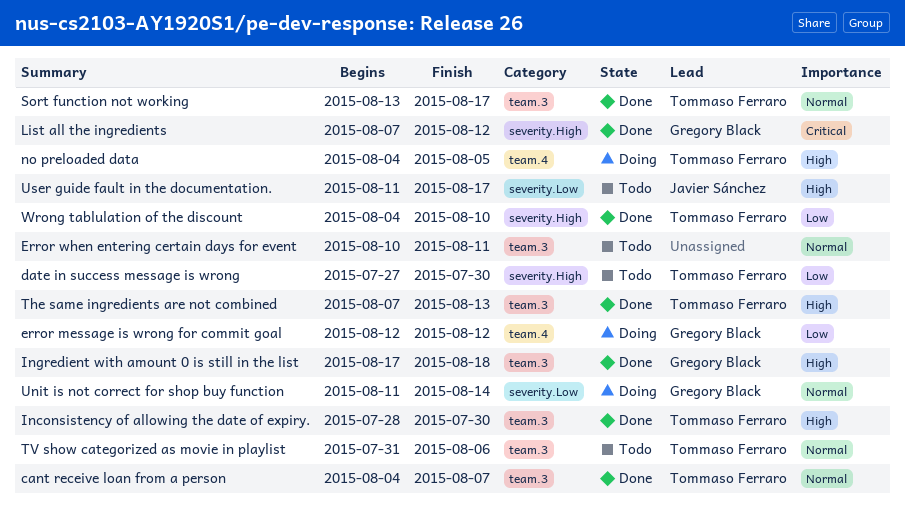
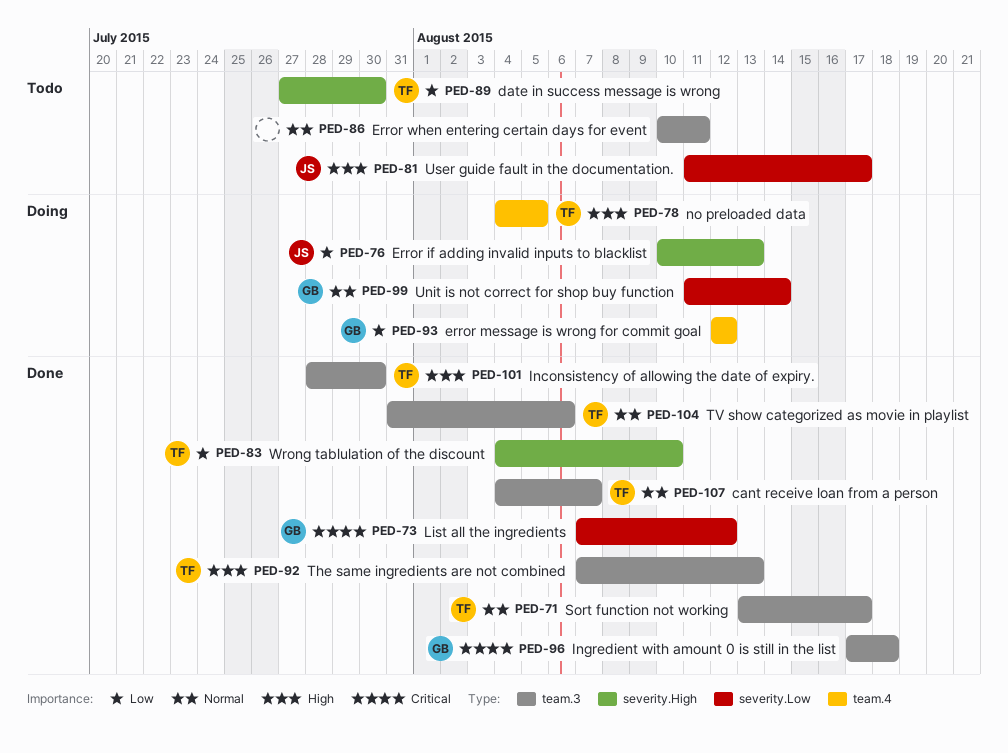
Error if adding invalid inputs to blacklist: none -> present
Ingredient with amount 0 is still in the list, priority: High -> Critical
List all the ingredients, label: severity.High -> severity.Low
TV show categorized as movie in playlist, status: Todo -> Done

